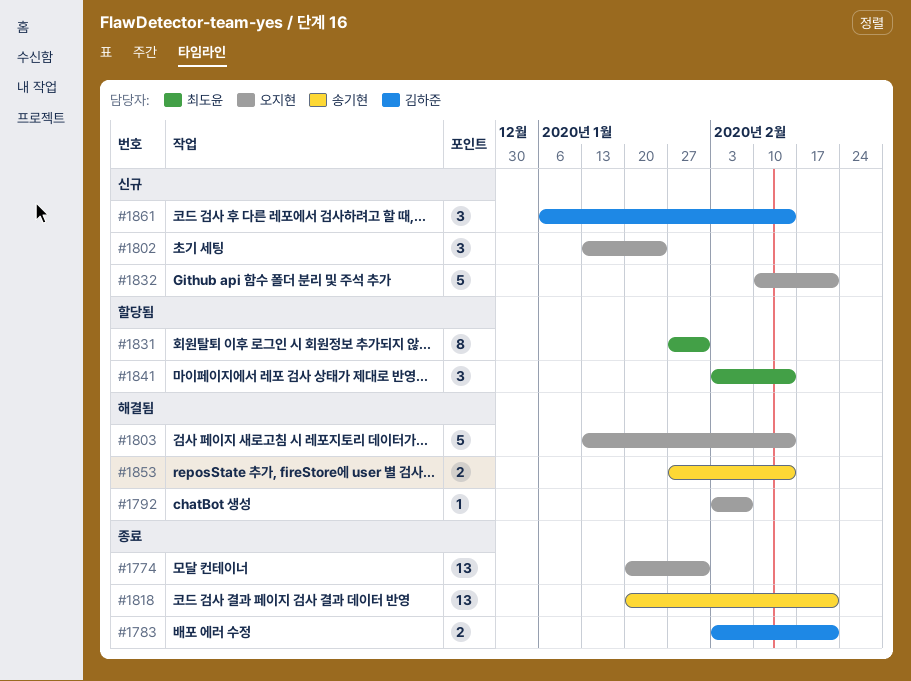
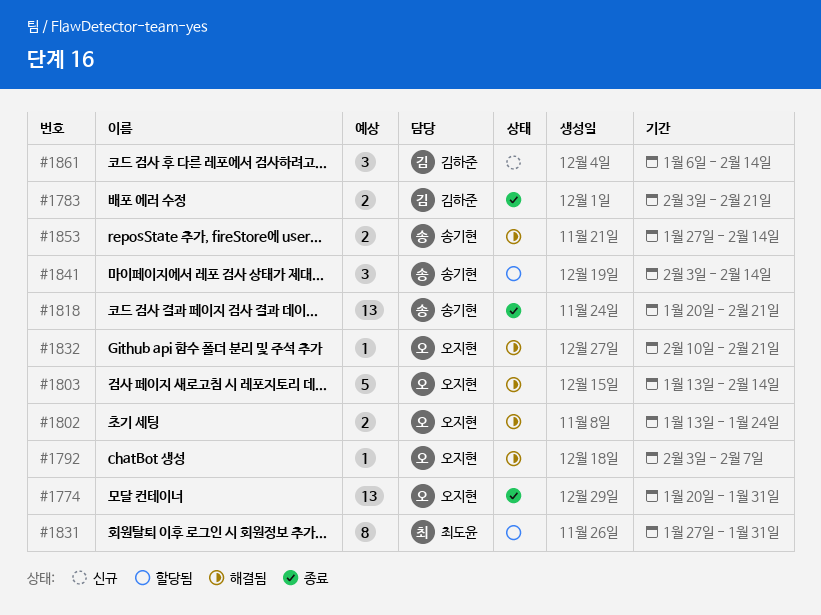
#1802, status: 신규 -> 해결됨
#1802, estimate: 3 -> 2
#1832, status: 신규 -> 해결됨
#1832, estimate: 5 -> 1
#1841, owner: 최도윤 -> 송기현

